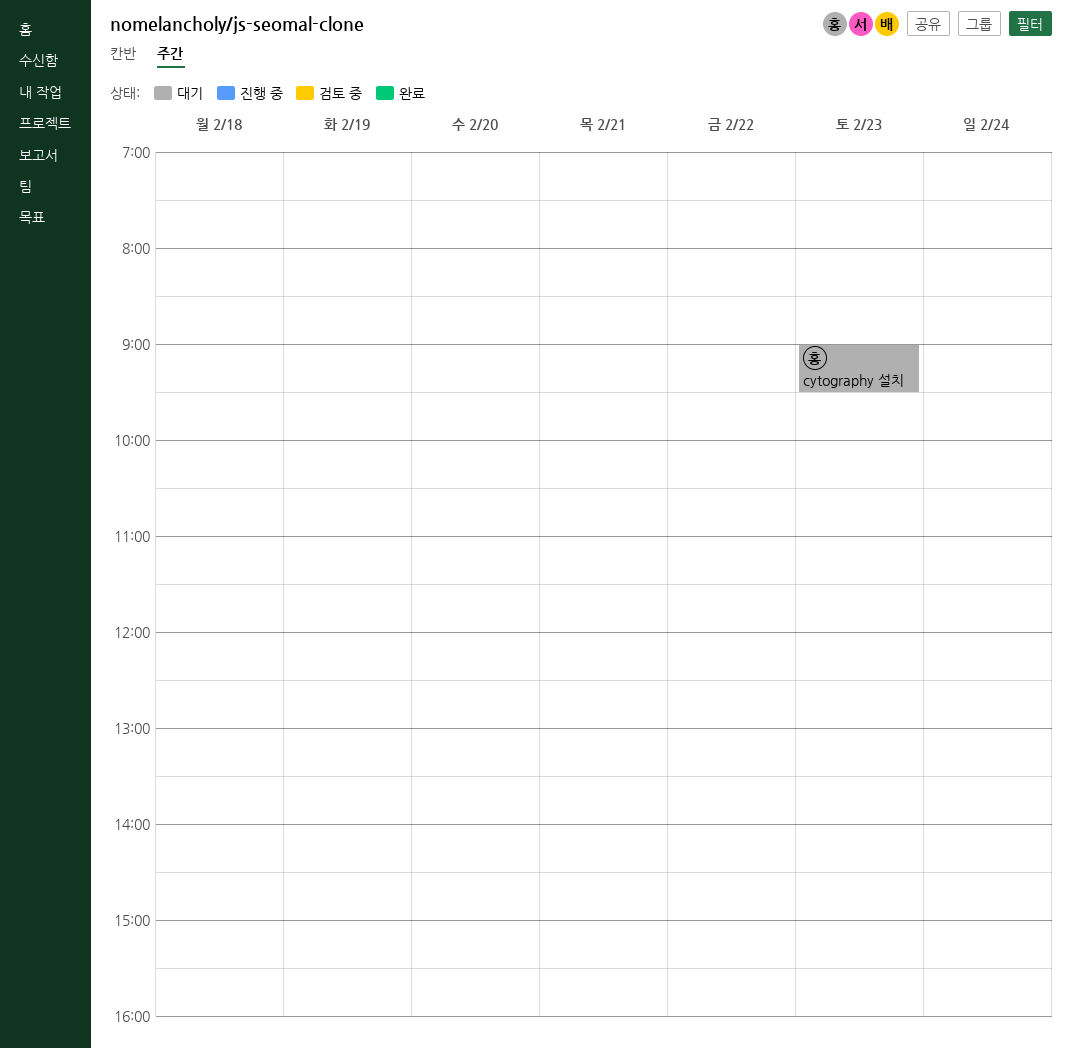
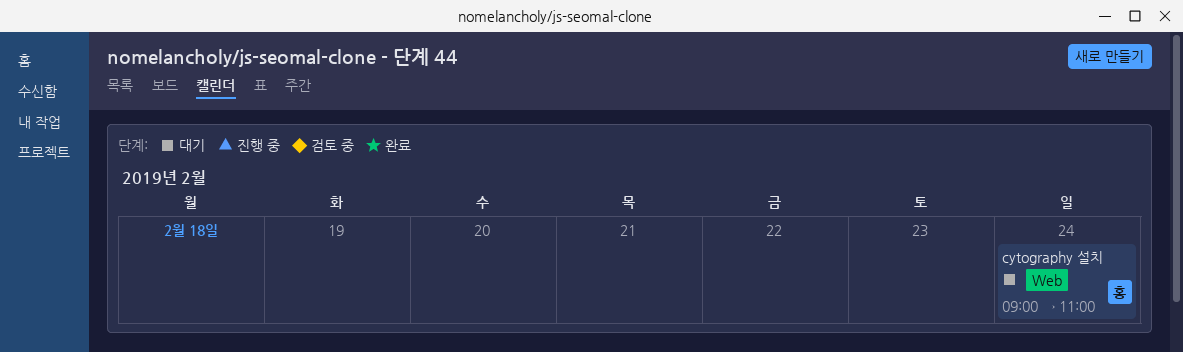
cytography 설치, day: Feb 23 -> Feb 24
cytography 설치, ends: 09:30 -> 11:00

